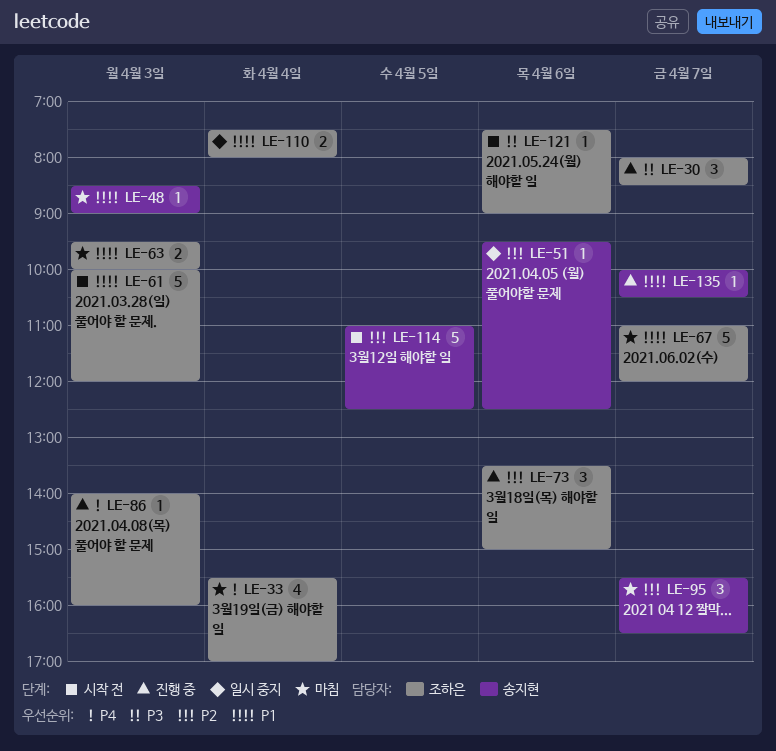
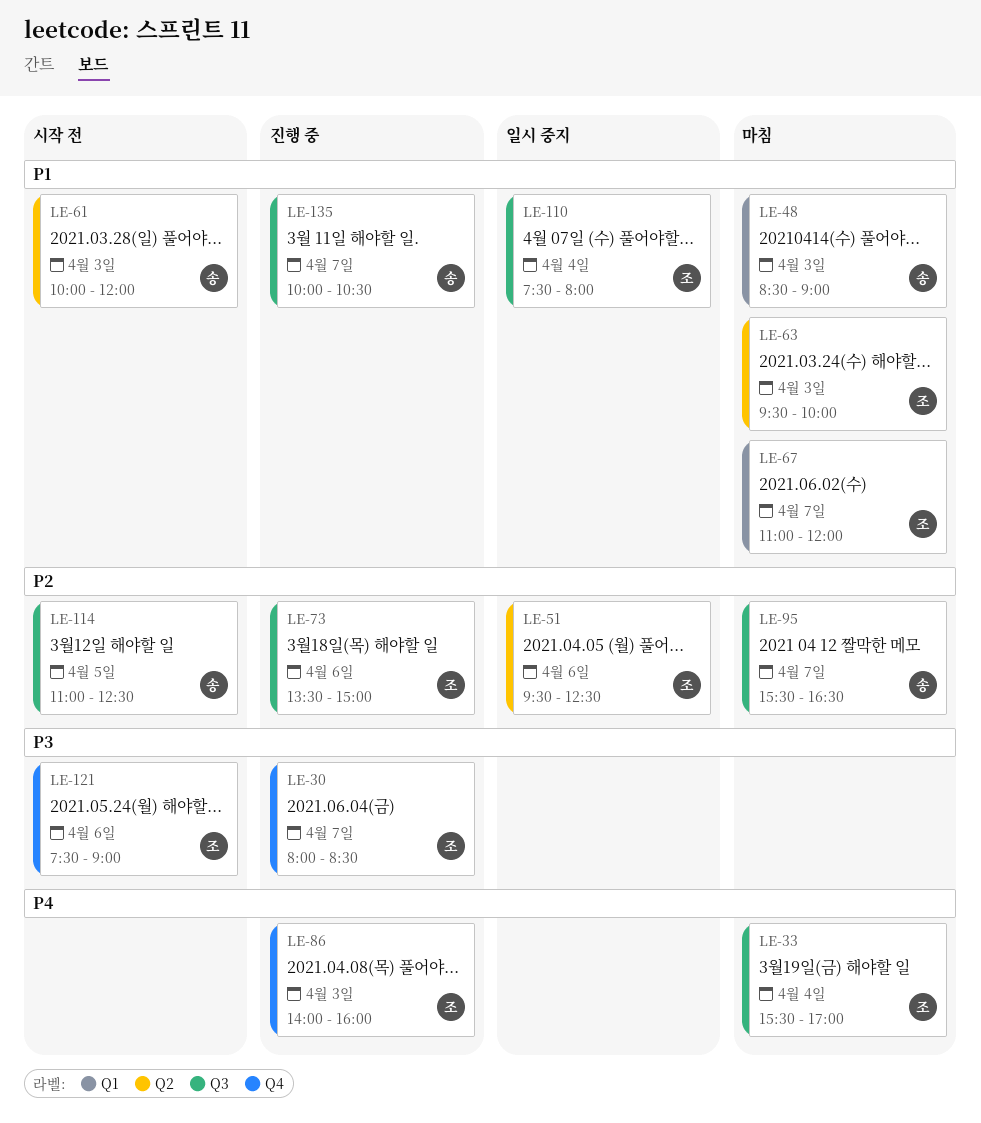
LE-51, owner: 송지현 -> 조하은
LE-61, owner: 조하은 -> 송지현

